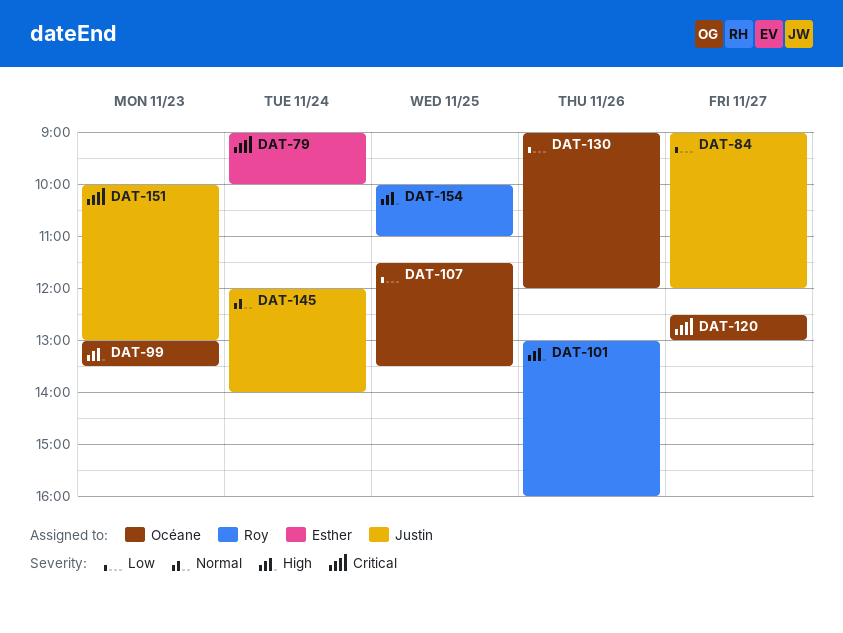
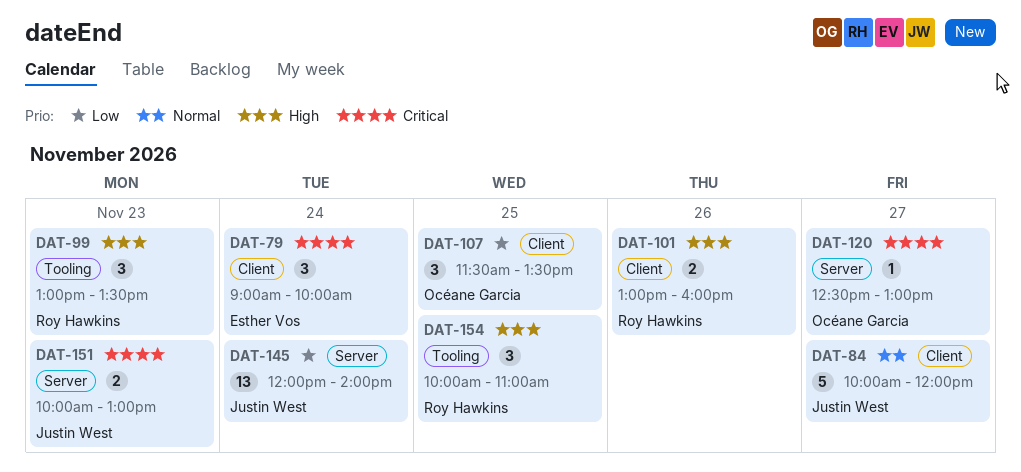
DAT-84, priority: Low -> Normal
DAT-84, begins: 09:00 -> 10:00
DAT-99, owner: Océane Garcia -> Roy Hawkins
DAT-130: present -> none
DAT-145, priority: Normal -> Low

